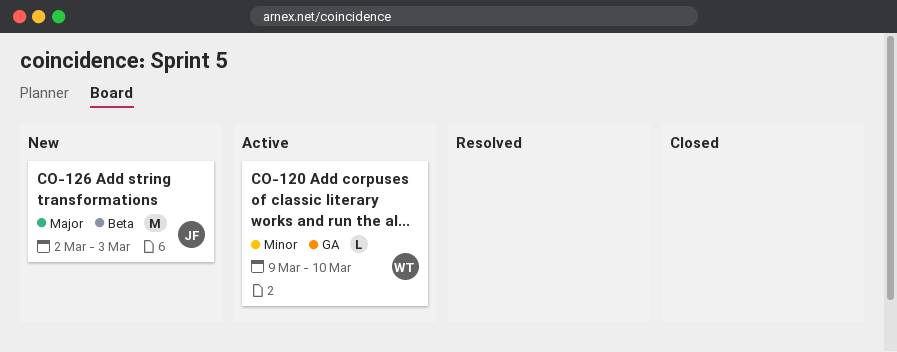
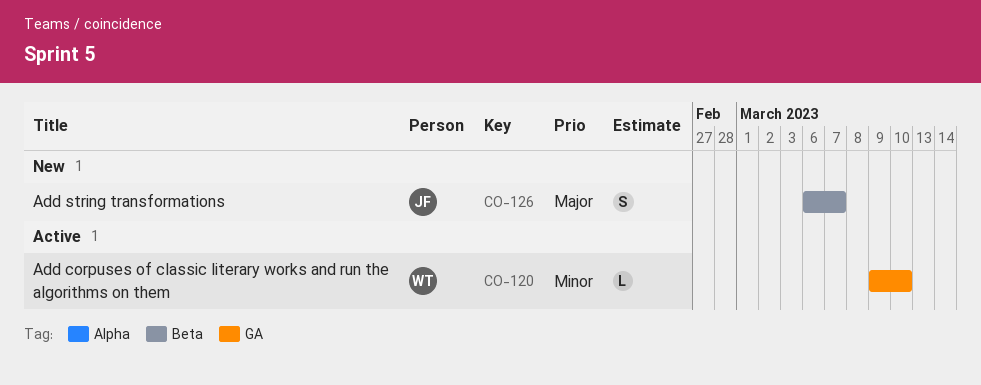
CO-126, estimate: M -> S
CO-126, start: Mar 2 -> Mar 6
CO-126, due: Mar 3 -> Mar 7

